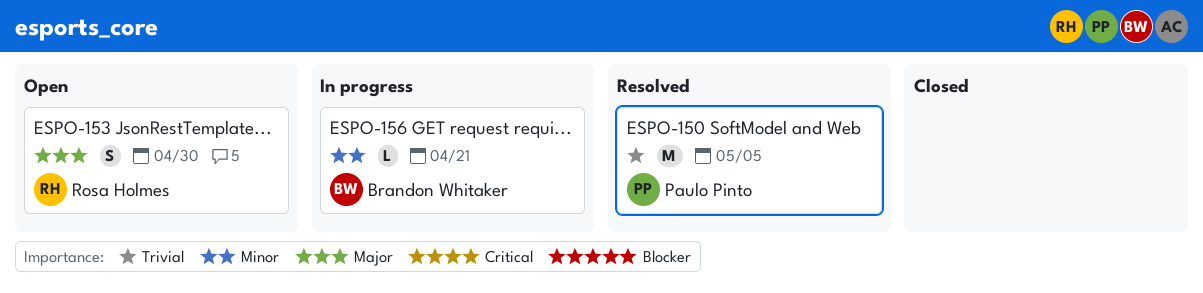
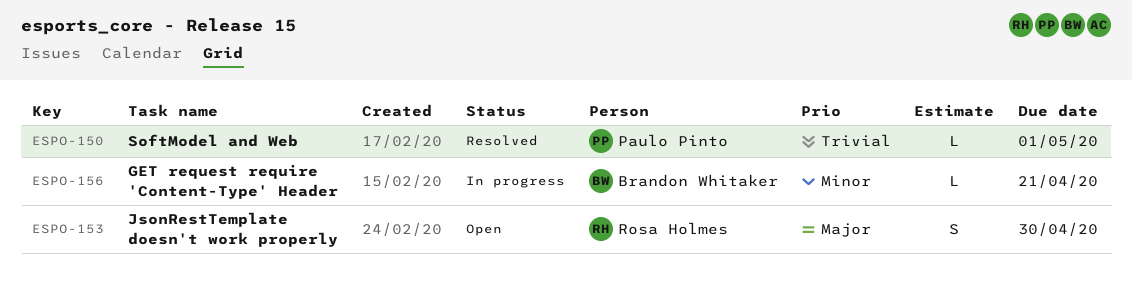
ESPO-150, estimate: M -> L
ESPO-150, due: May 5 -> May 1

